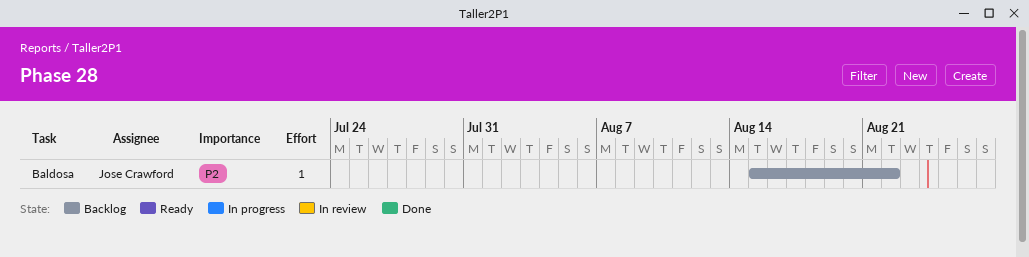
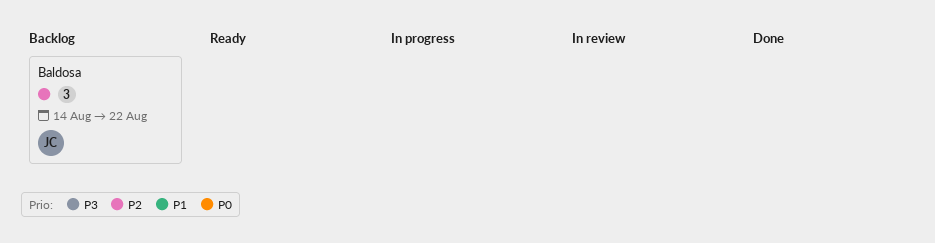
Baldosa, estimate: 1 -> 3
Baldosa, start: Aug 15 -> Aug 14

